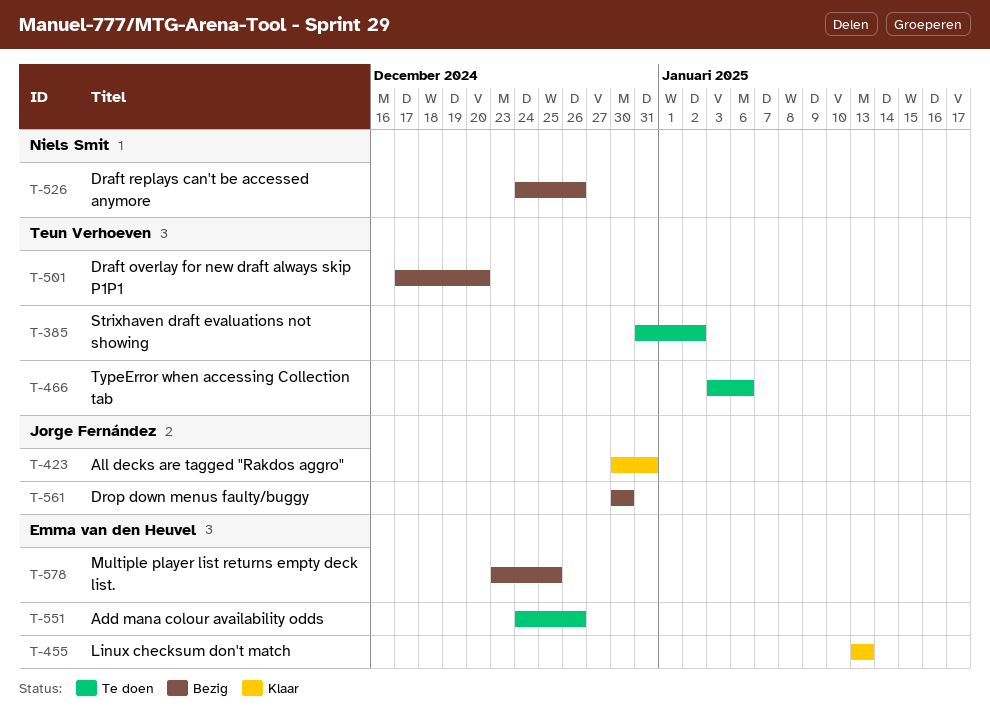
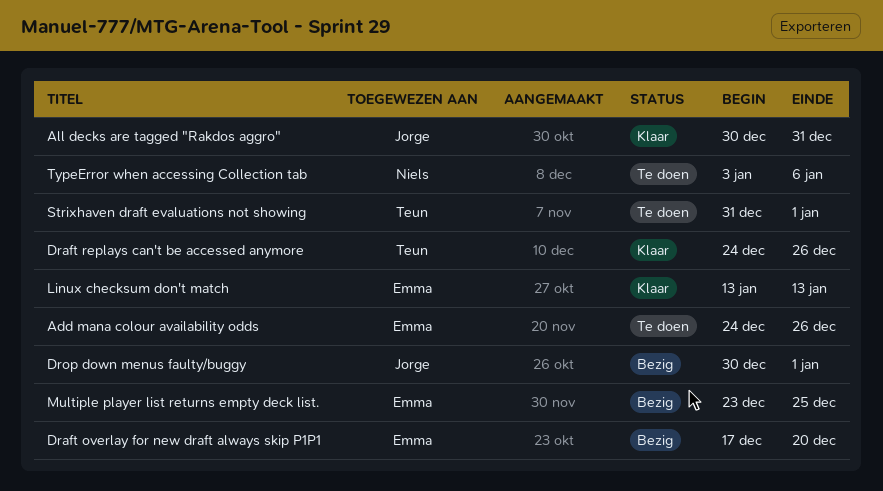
Draft overlay for new draft always skip P1P1, owner: Teun Verhoeven -> Emma van den Heuvel
Draft replays can't be accessed anymore, status: Bezig -> Klaar
Draft replays can't be accessed anymore, owner: Niels Smit -> Teun Verhoeven
Drop down menus faulty/buggy, due: Dec 30 -> Jan 1
Strixhaven draft evaluations not showing, due: Jan 2 -> Jan 1
TypeError when accessing Collection tab, owner: Teun Verhoeven -> Niels Smit

